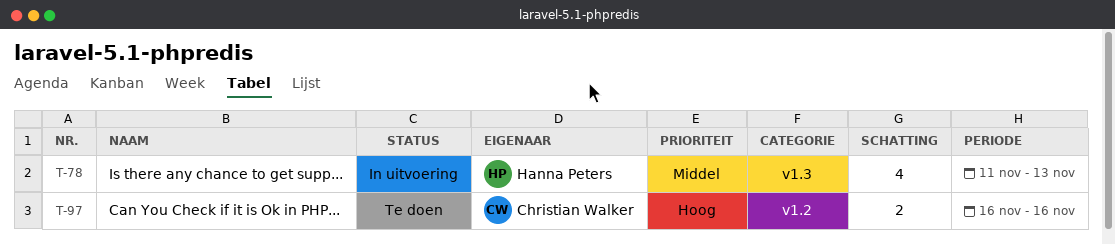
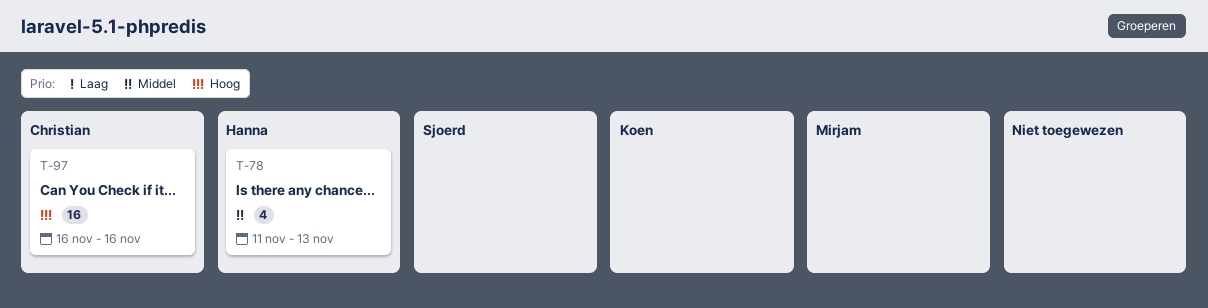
T-97, estimate: 2 -> 16

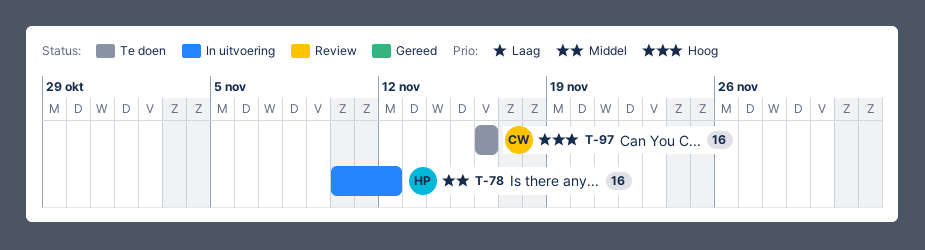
T-78, estimate: 4 -> 16
T-78, start: Nov 11 -> Nov 10
T-78, due: Nov 13 -> Nov 12

